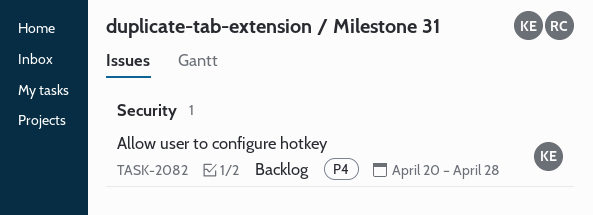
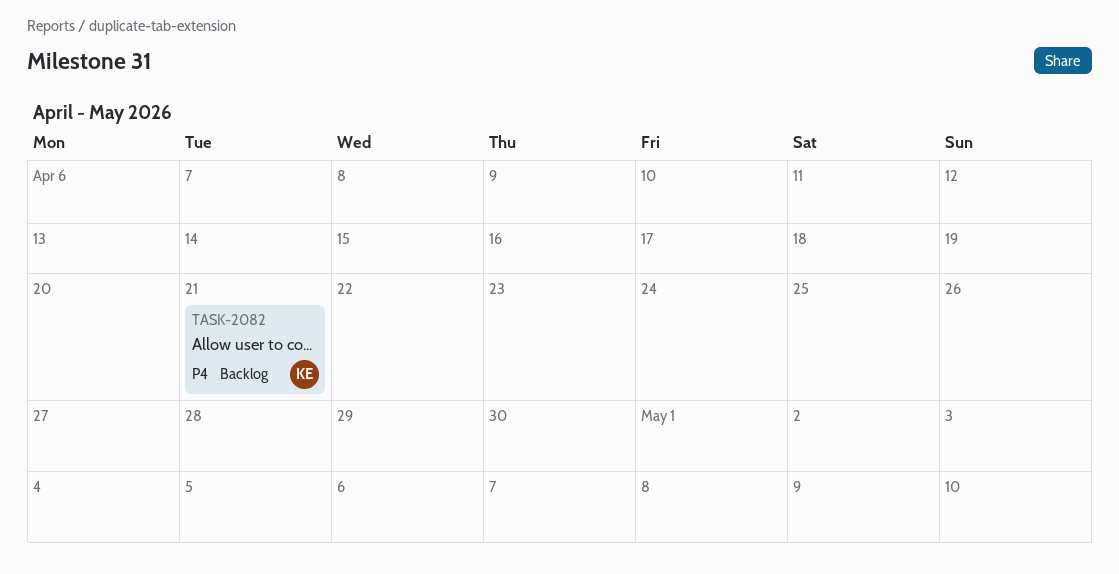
TASK-2082, due: Apr 28 -> Apr 21

